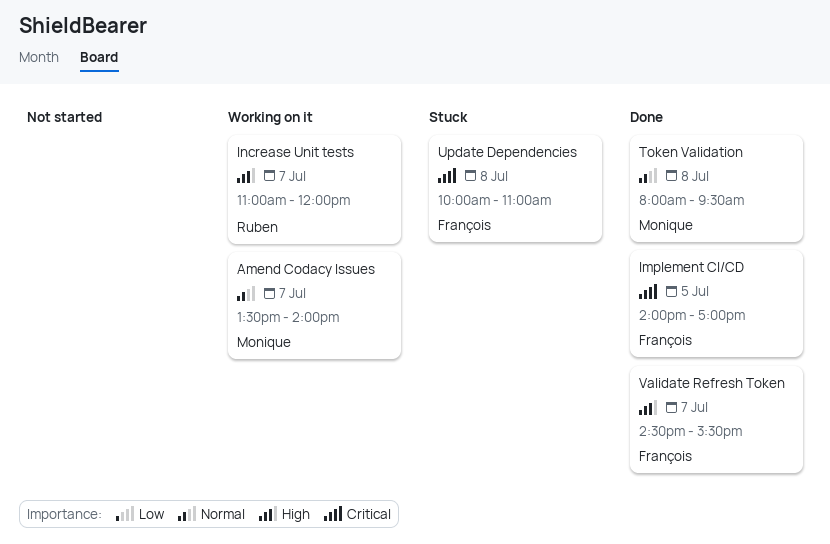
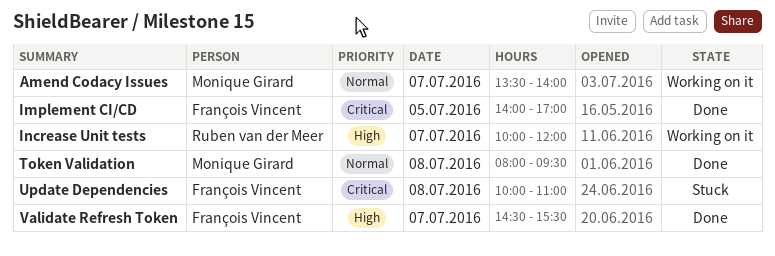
Increase Unit tests, begins: 11:00 -> 10:00

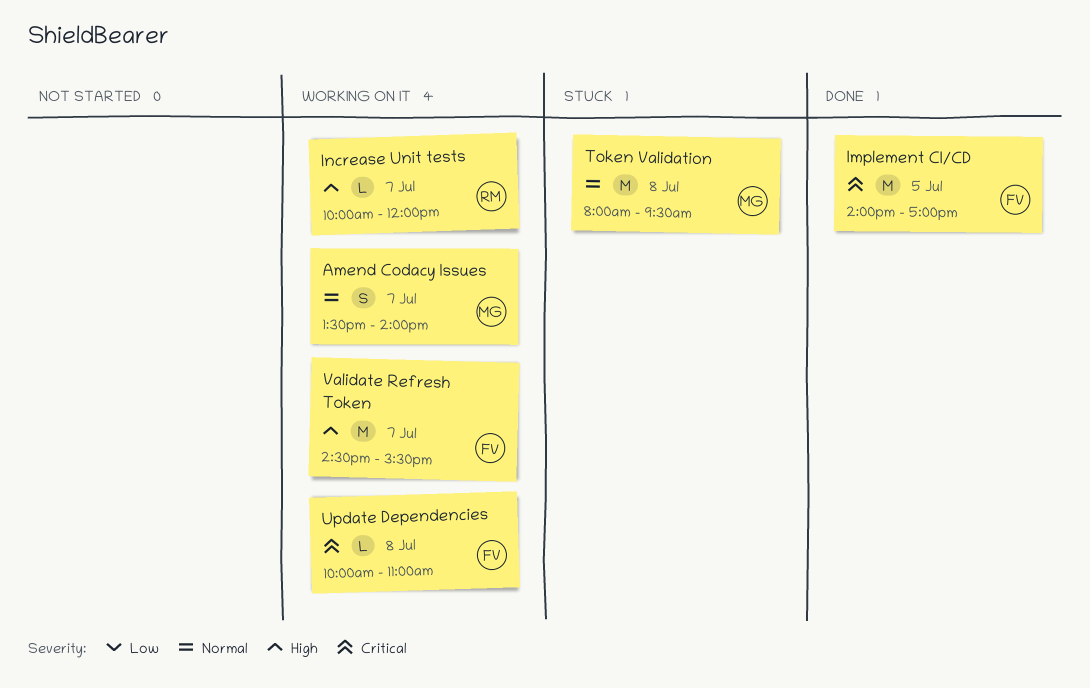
Token Validation, status: Done -> Stuck
Update Dependencies, status: Stuck -> Working on it
Validate Refresh Token, status: Done -> Working on it

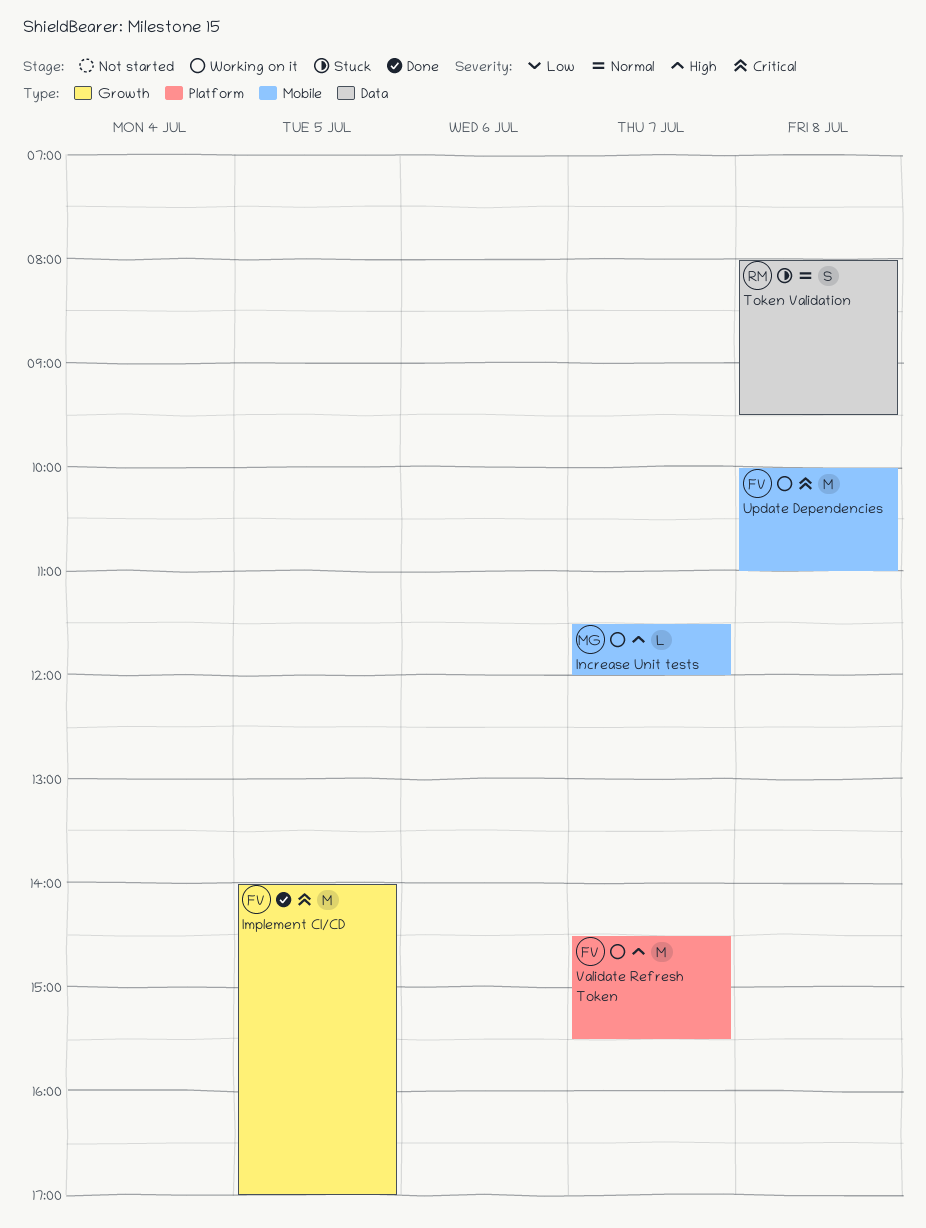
Amend Codacy Issues: present -> none
Increase Unit tests, owner: RM -> MG
Increase Unit tests, begins: 10:00 -> 11:30
Token Validation, owner: MG -> RM
Token Validation, estimate: M -> S
Update Dependencies, estimate: L -> M

